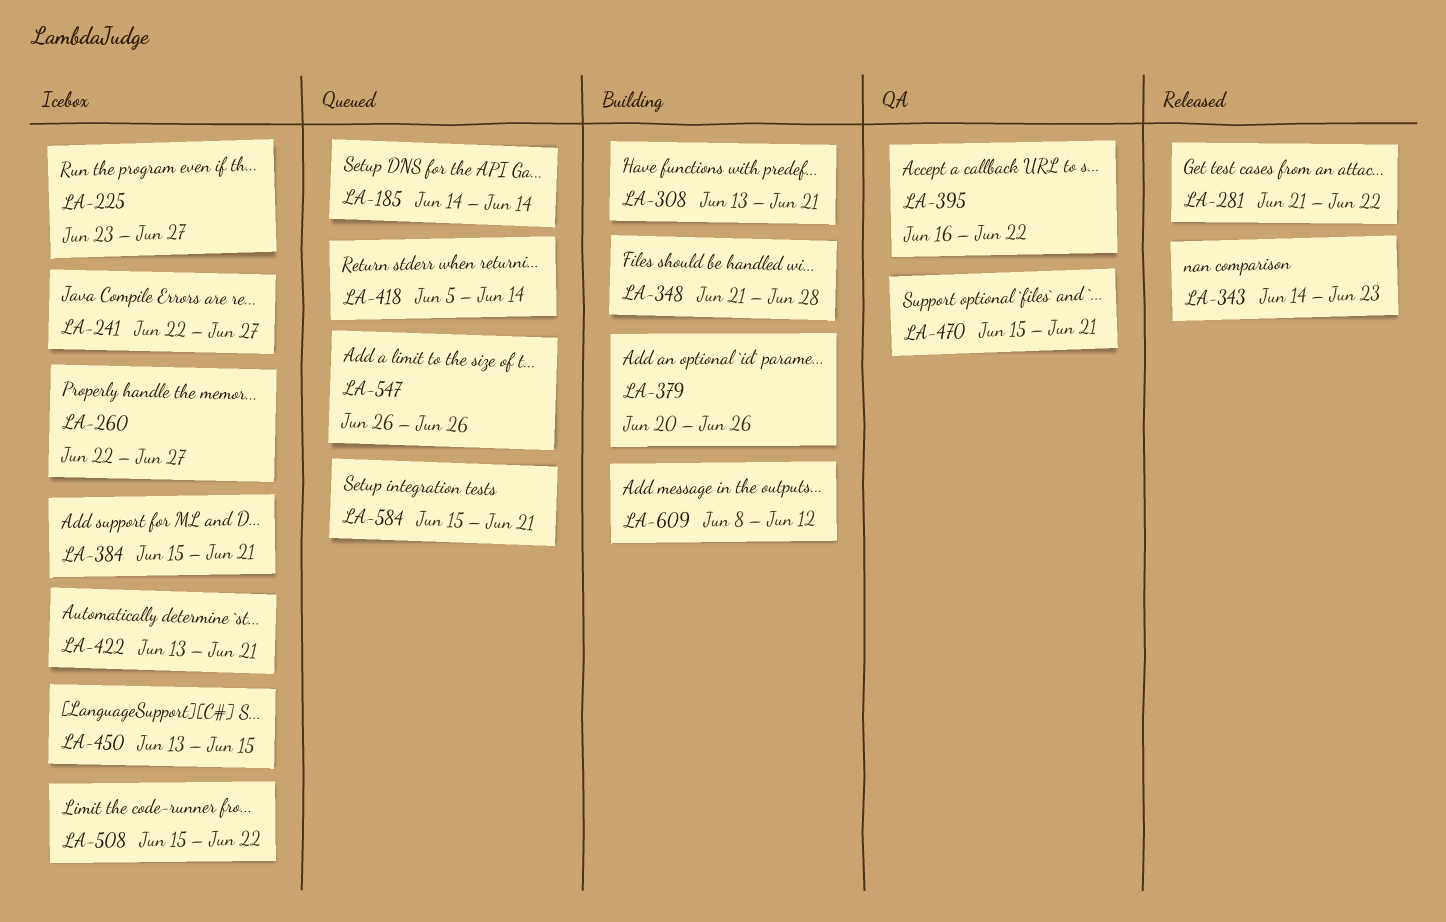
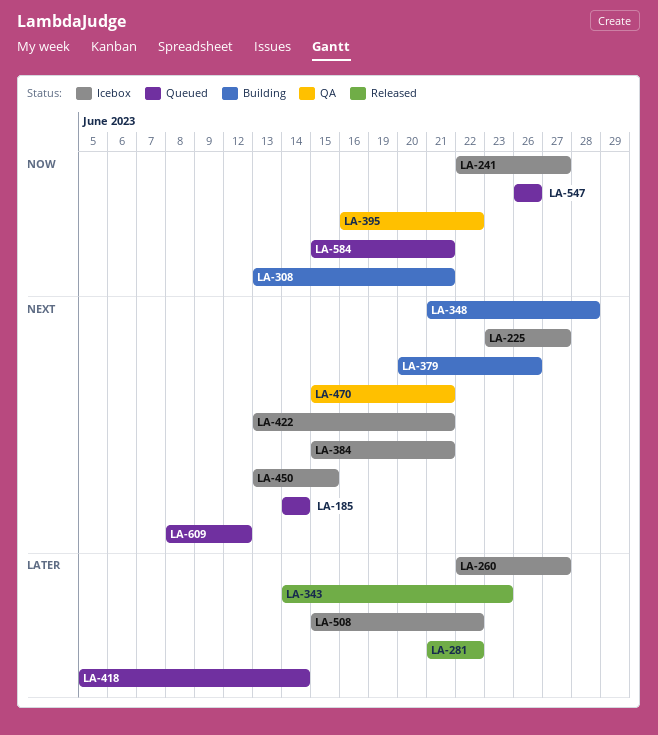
LA-609, status: Building -> Queued

